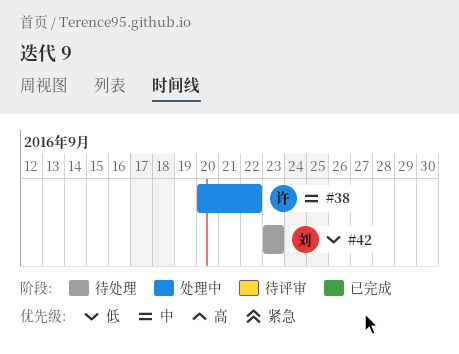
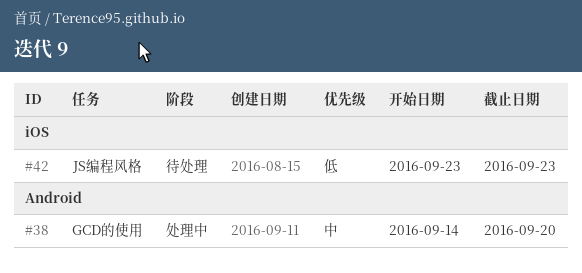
#38, start: Sep 20 -> Sep 14
#38, due: Sep 22 -> Sep 20

